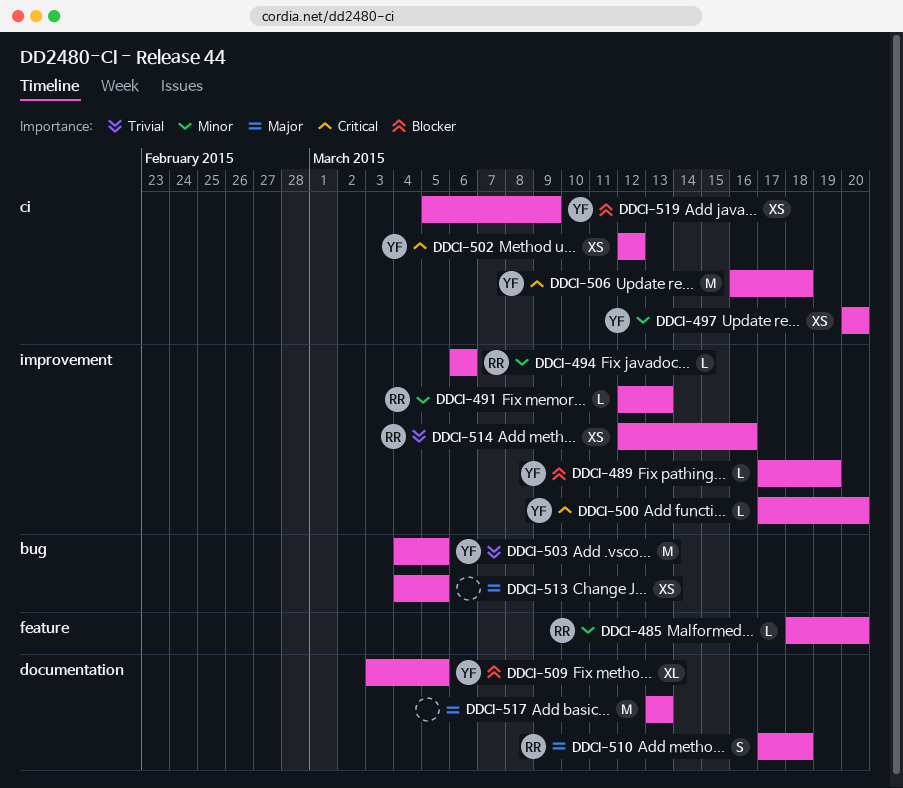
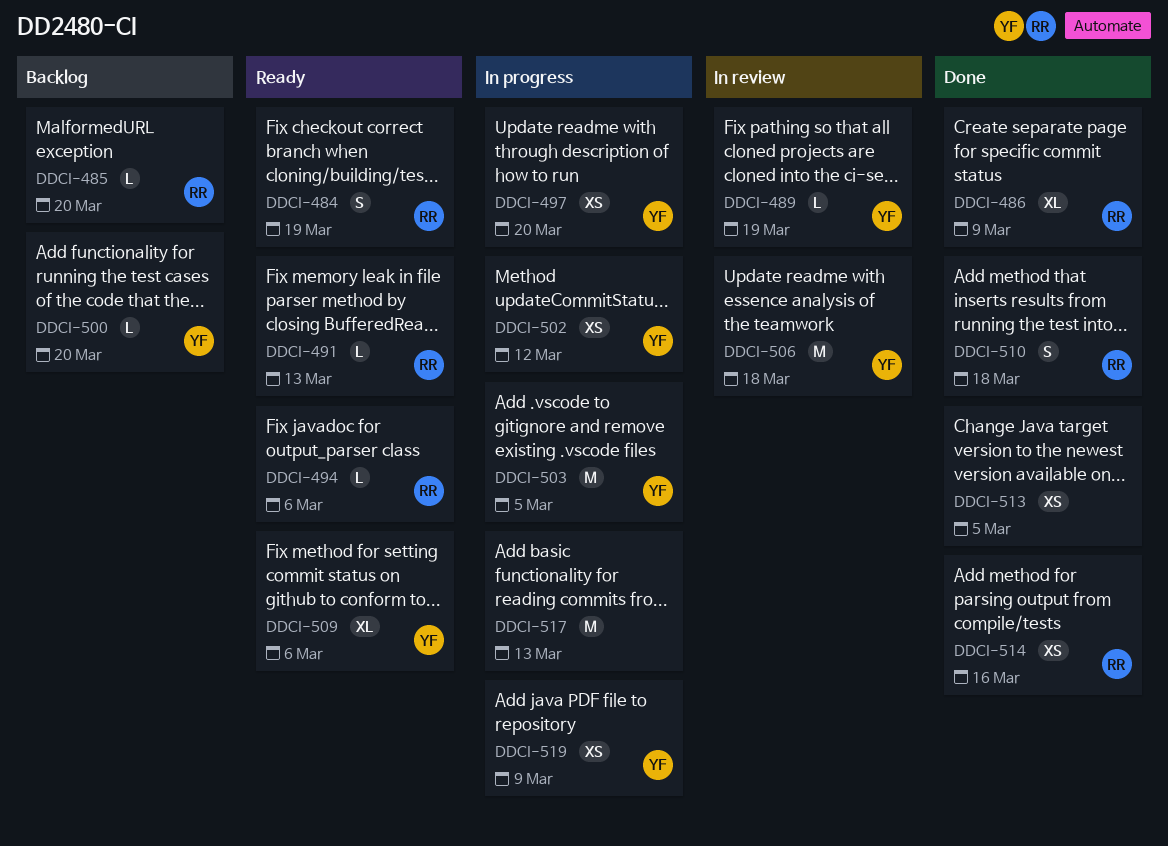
DDCI-484: none -> present
DDCI-486: none -> present
DDCI-509, due: Mar 5 -> Mar 6

